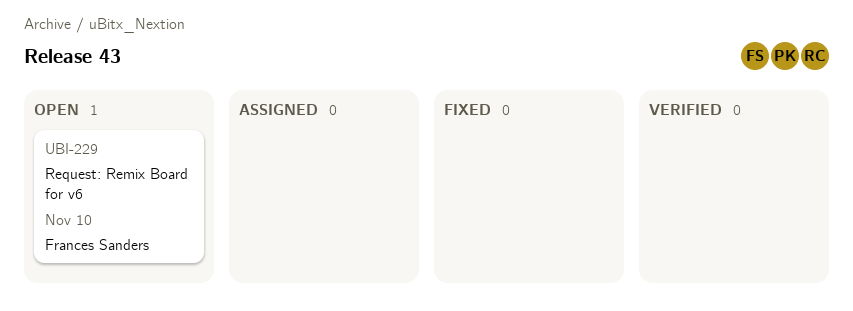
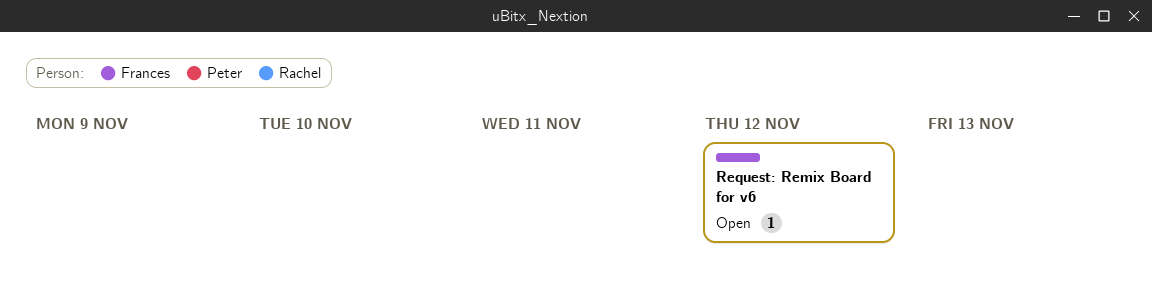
Request: Remix Board for v6, due: Nov 10 -> Nov 12

